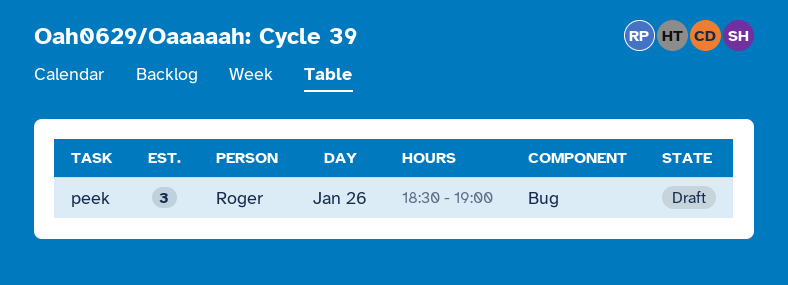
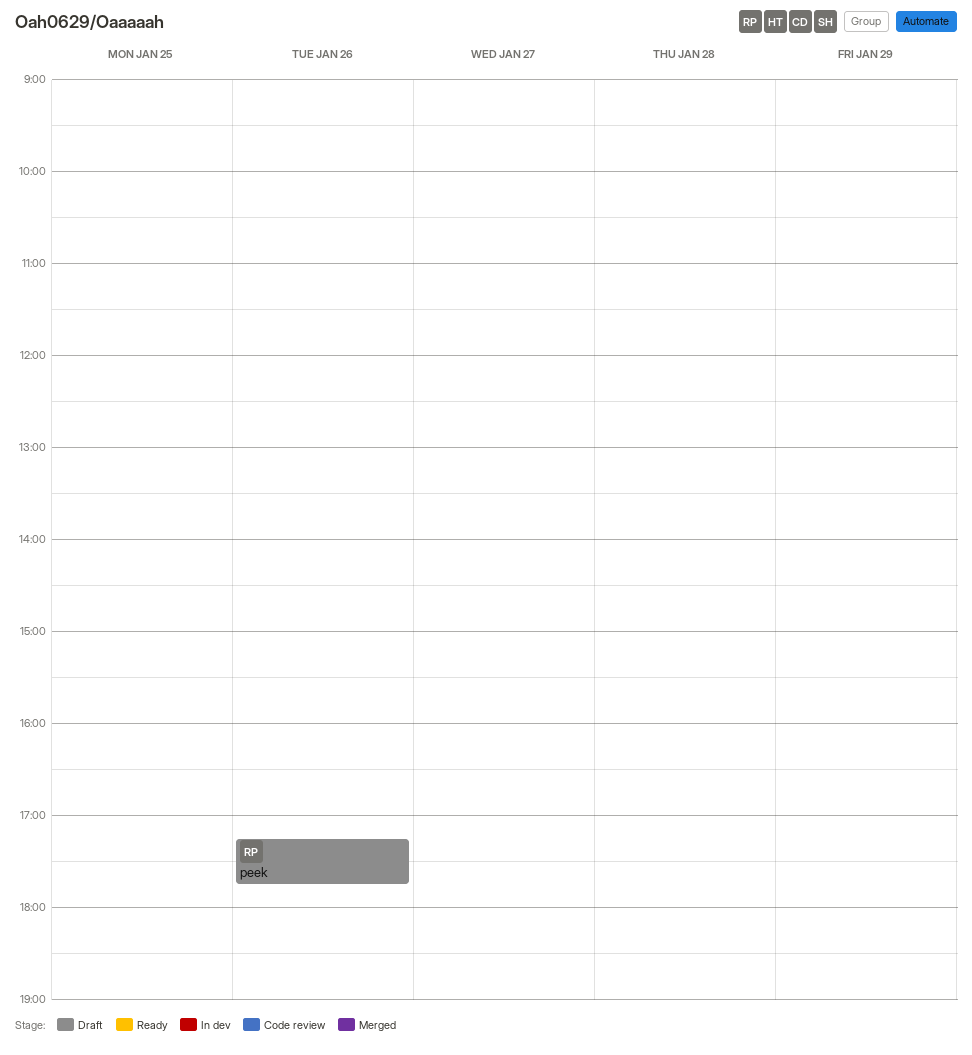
peek, begins: 18:30 -> 17:15
peek, ends: 19:00 -> 17:45

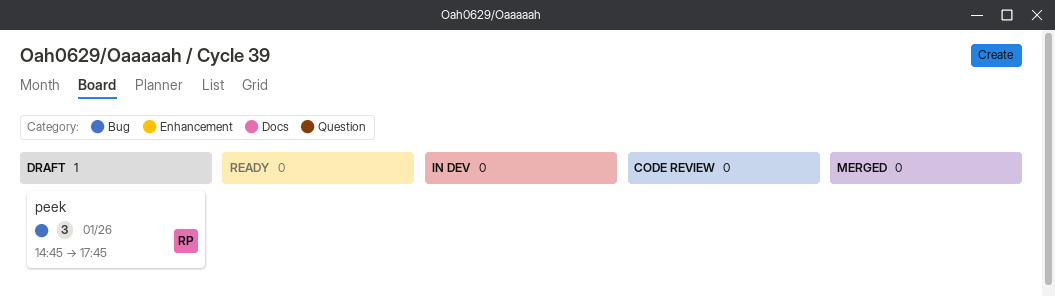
peek, begins: 17:15 -> 14:45

